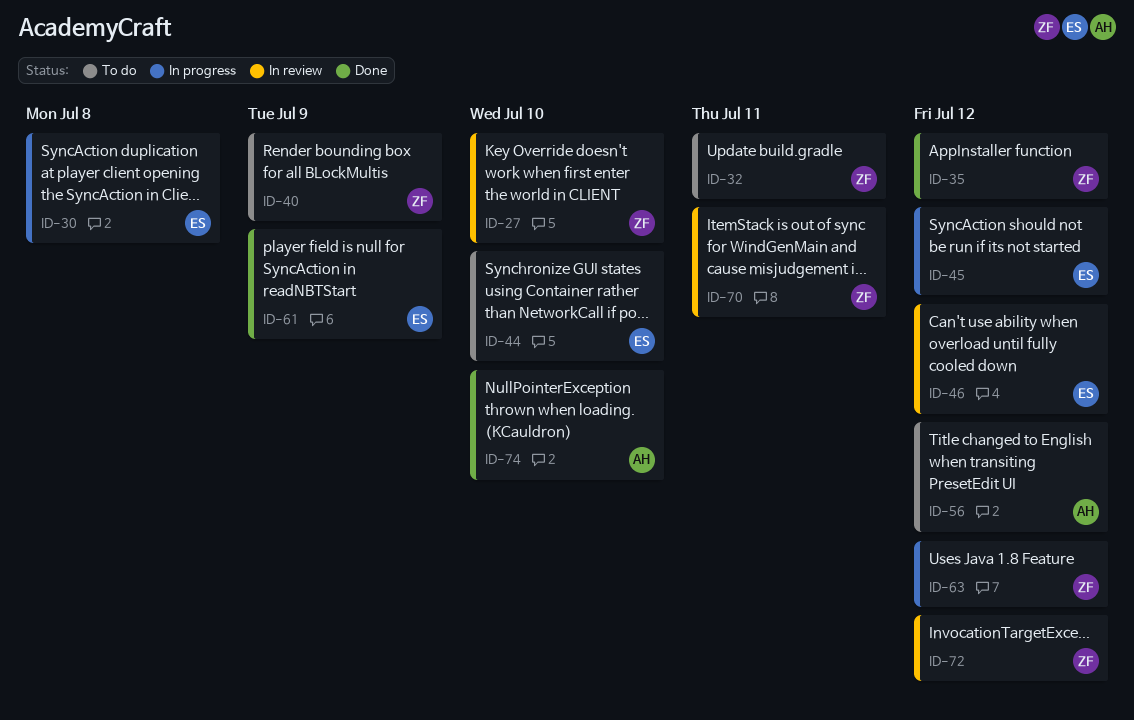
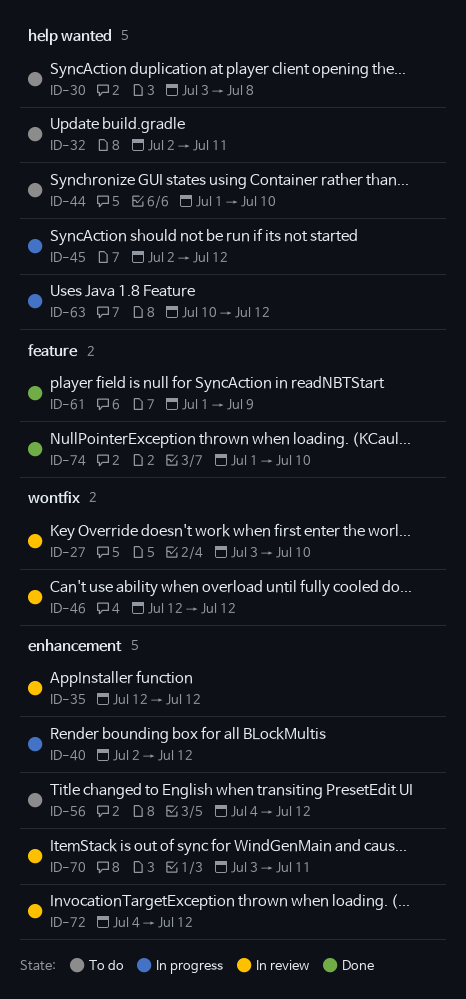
ID-30, status: In progress -> To do
ID-35, status: Done -> In review
ID-40, status: To do -> In progress
ID-40, due: Jul 9 -> Jul 12

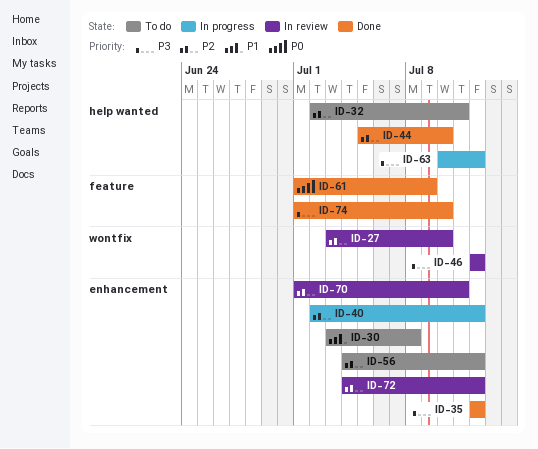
ID-30, label: help wanted -> enhancement
ID-35, status: In review -> Done
ID-44, status: To do -> Done
ID-44, start: Jul 1 -> Jul 5
ID-45: present -> none
ID-70, start: Jul 3 -> Jul 1

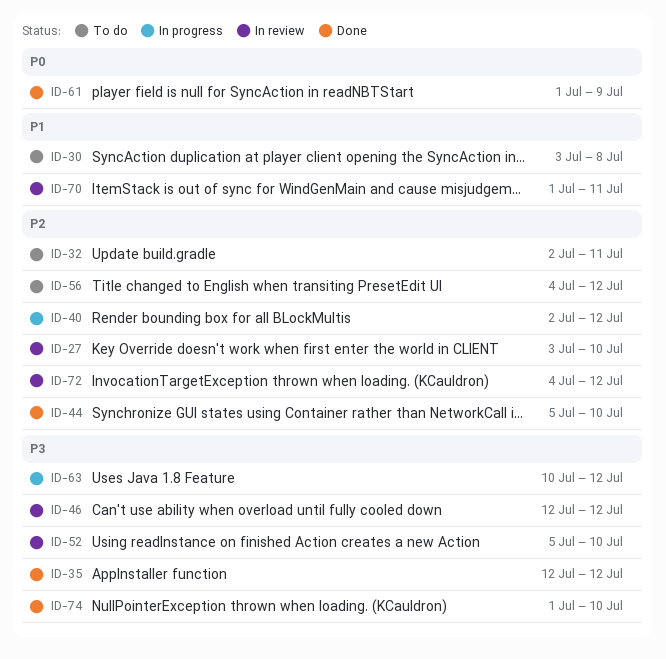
ID-52: none -> present
ID-70, priority: P2 -> P1

